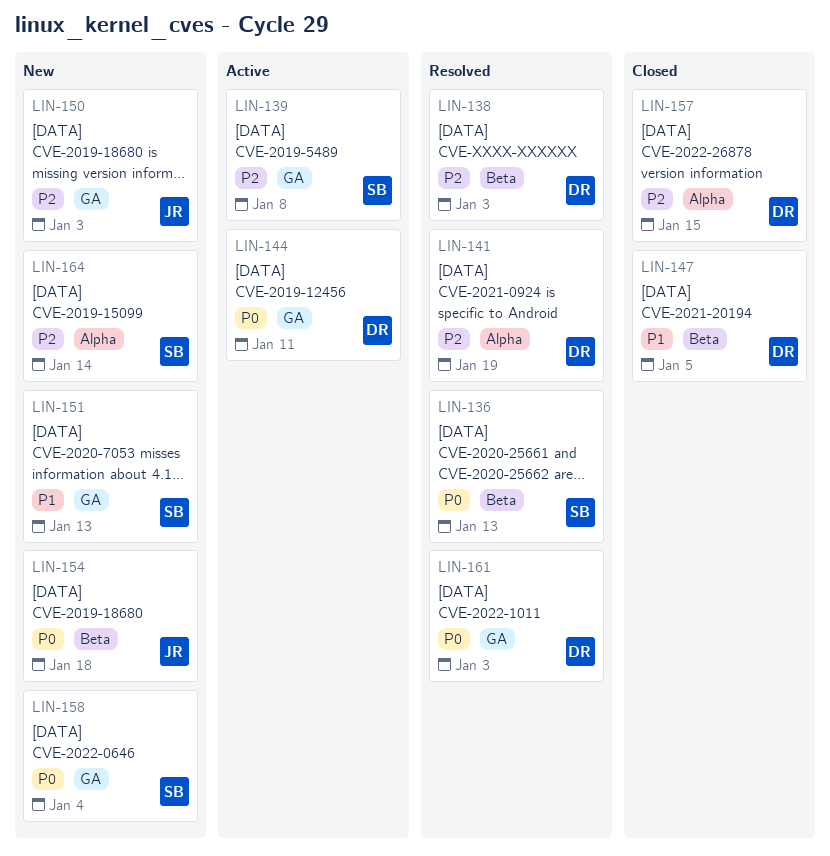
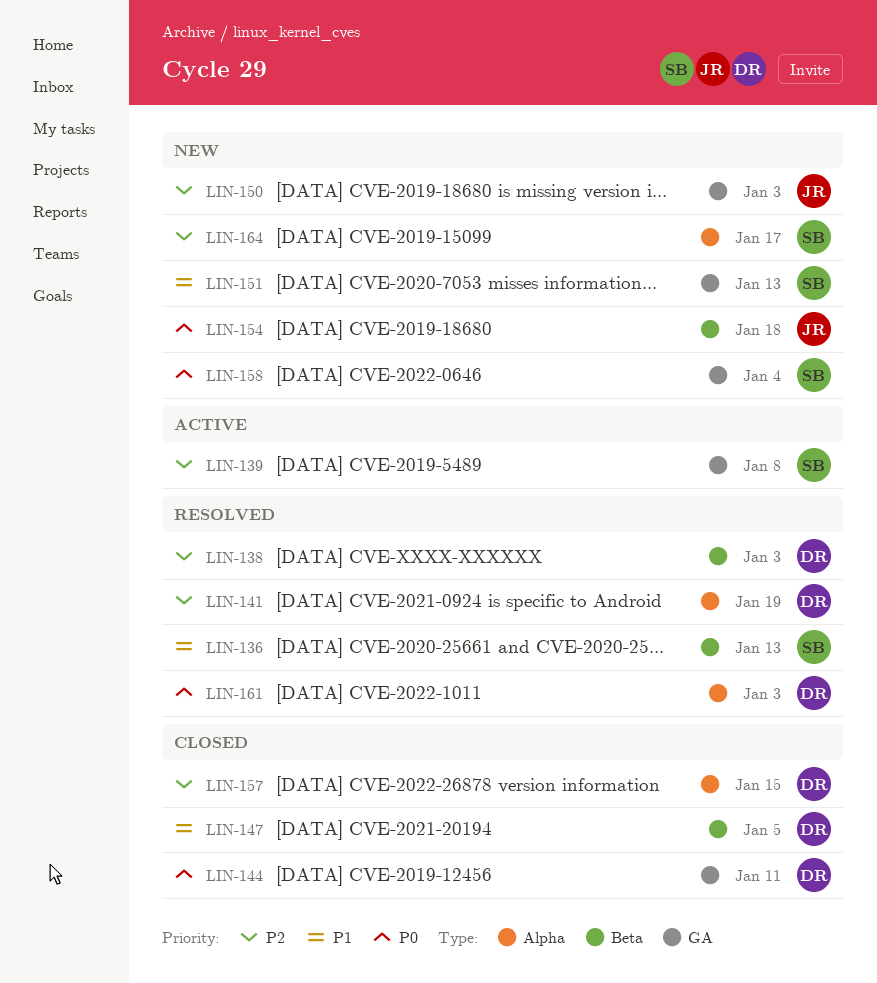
LIN-136, priority: P0 -> P1
LIN-144, status: Active -> Closed
LIN-161, label: GA -> Alpha
LIN-164, due: Jan 14 -> Jan 17

